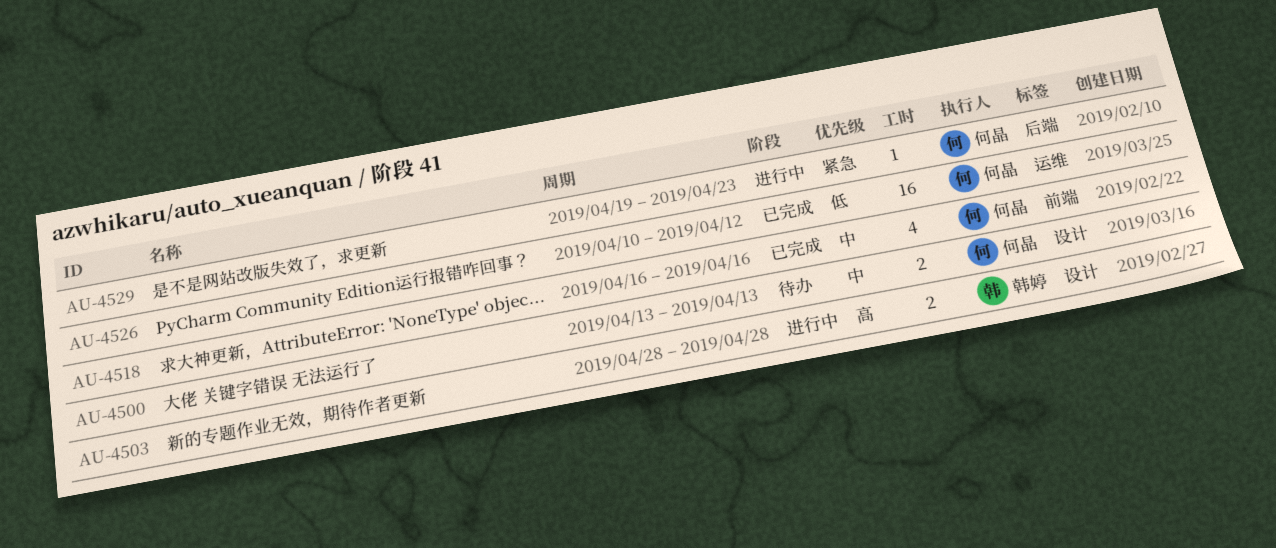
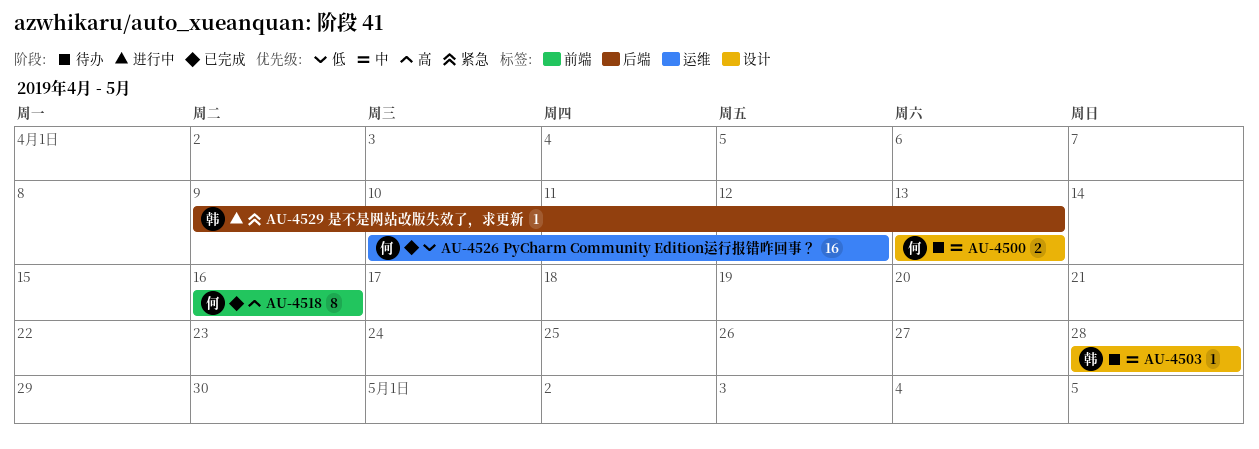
AU-4503, status: 进行中 -> 待办
AU-4503, priority: 高 -> 中
AU-4503, estimate: 2 -> 1
AU-4518, priority: 中 -> 高
AU-4518, estimate: 4 -> 8
AU-4529, owner: 何晶 -> 韩婷
AU-4529, start: Apr 19 -> Apr 9
AU-4529, due: Apr 23 -> Apr 13

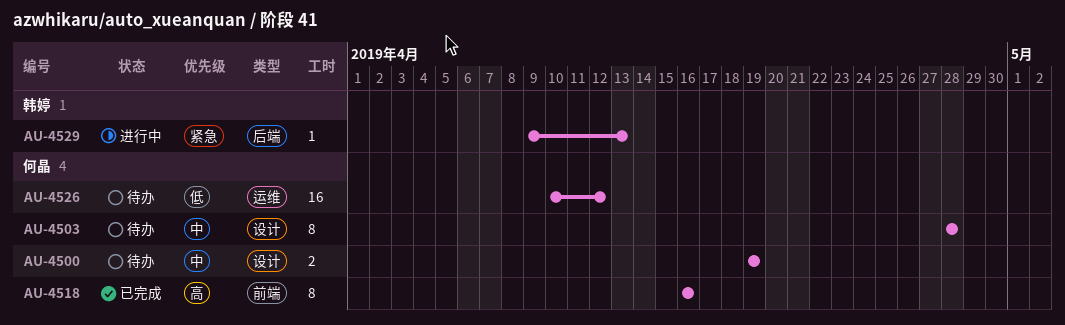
AU-4500, start: Apr 13 -> Apr 19
AU-4500, due: Apr 13 -> Apr 19
AU-4503, owner: 韩婷 -> 何晶
AU-4503, estimate: 1 -> 8
AU-4526, status: 已完成 -> 待办

